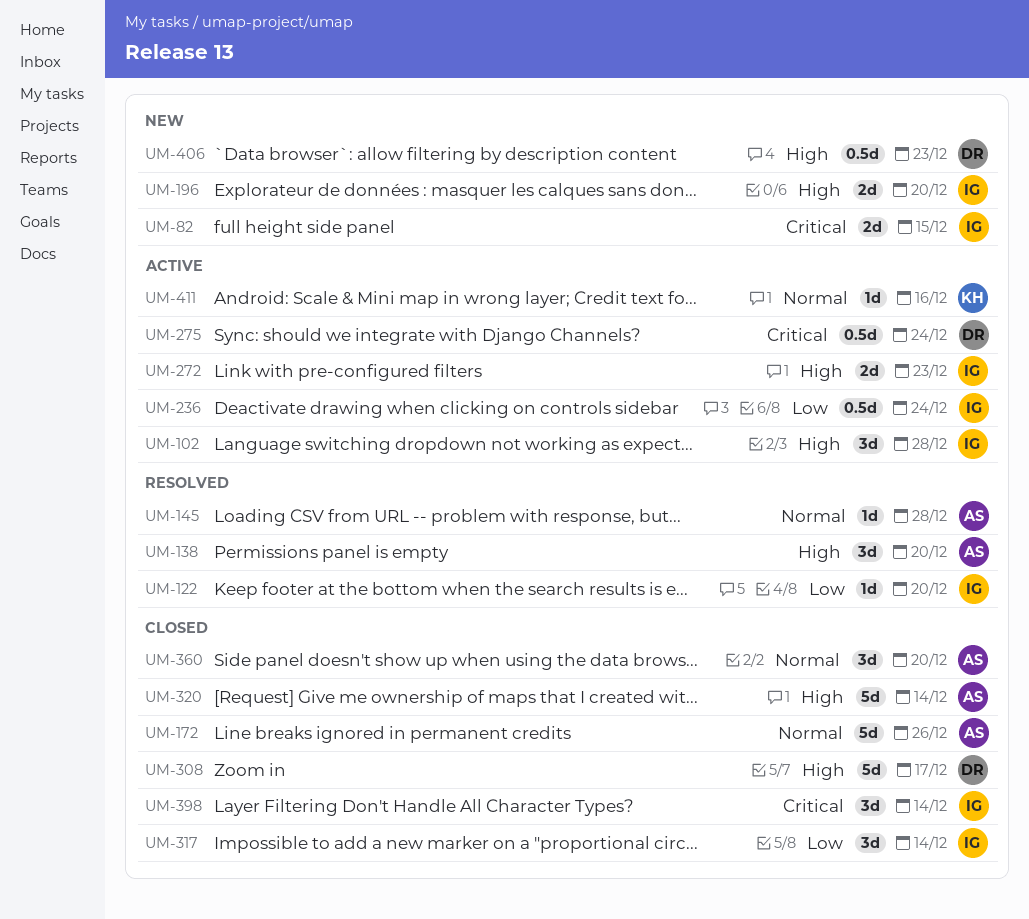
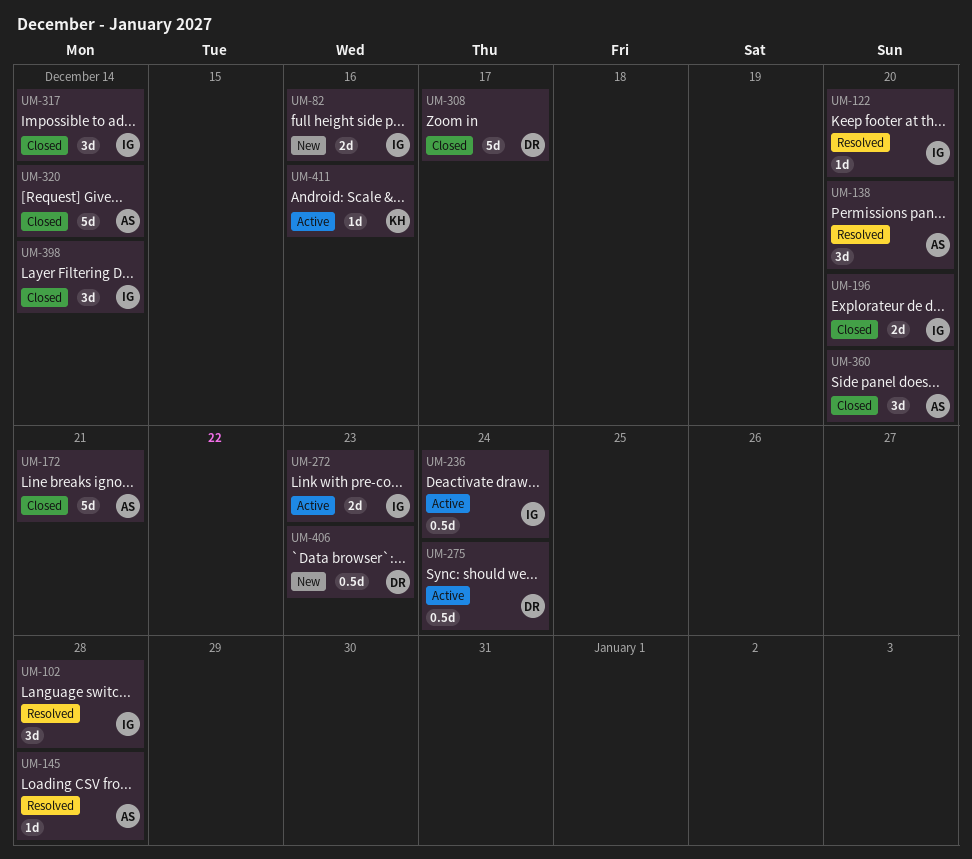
UM-82, due: Dec 15 -> Dec 16
UM-102, status: Active -> Resolved
UM-172, due: Dec 26 -> Dec 21
UM-196, status: New -> Closed

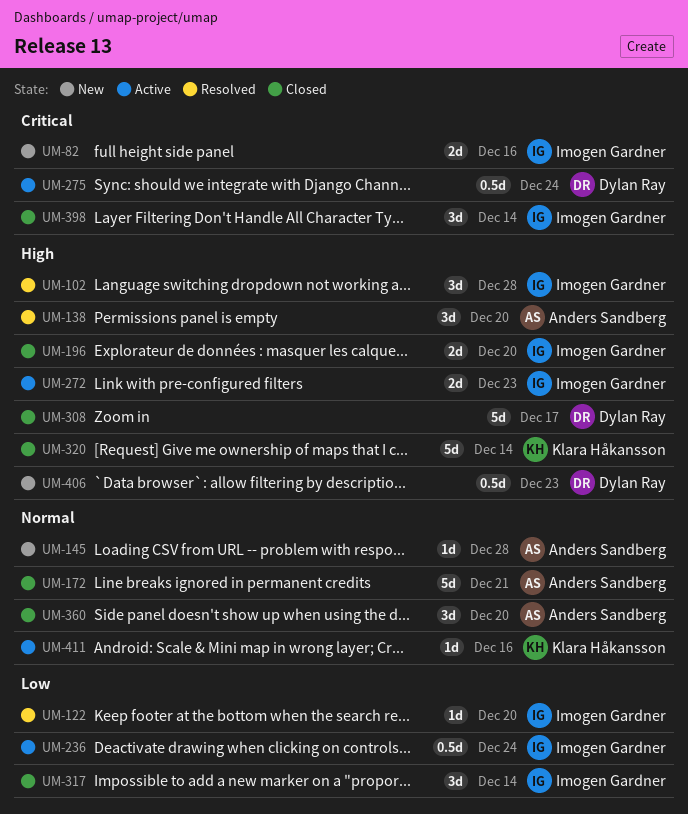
UM-145, status: Resolved -> New
UM-320, owner: Anders Sandberg -> Klara Håkansson

